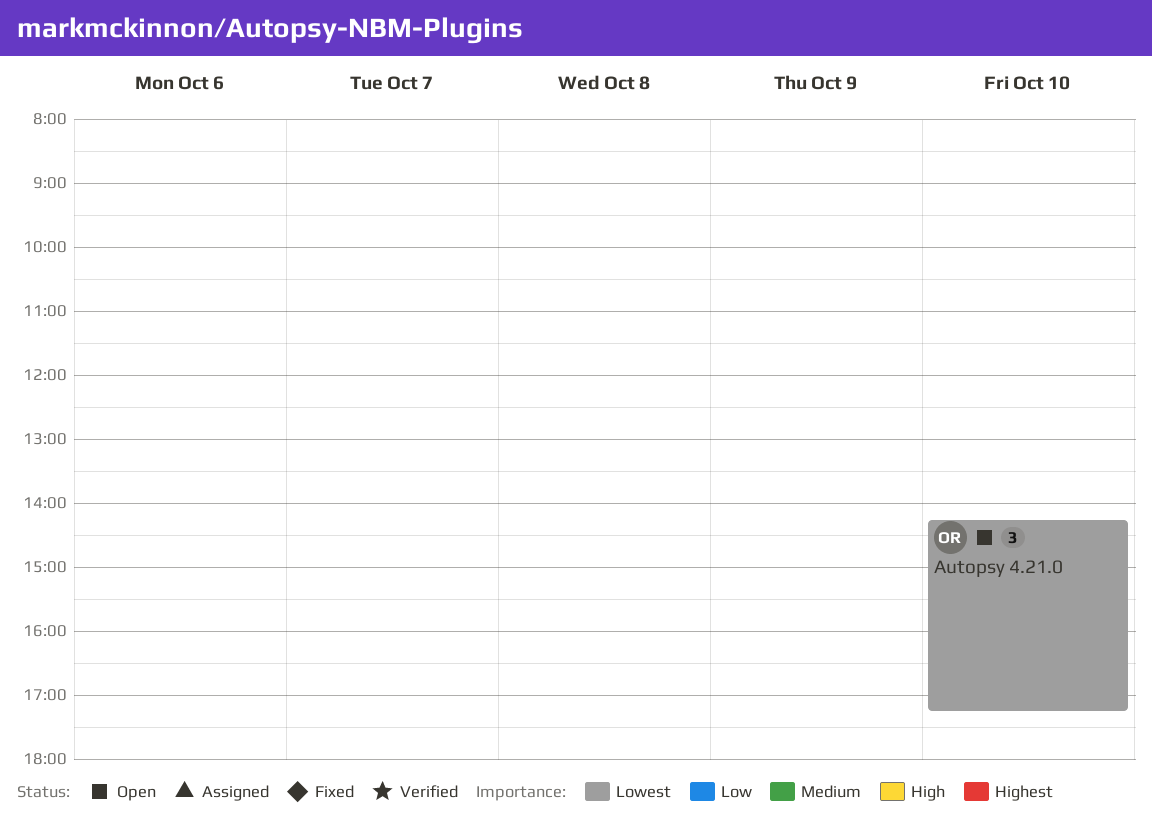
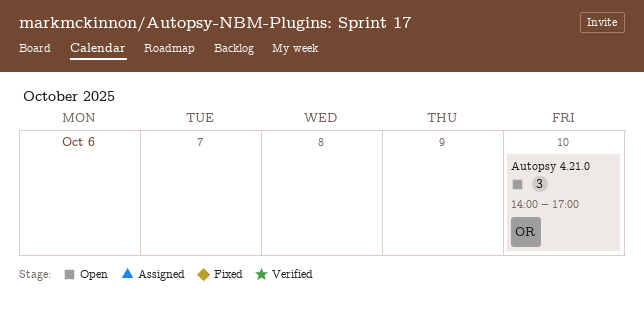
Autopsy 4.21.0, begins: 14:15 -> 14:00
Autopsy 4.21.0, ends: 17:15 -> 17:00

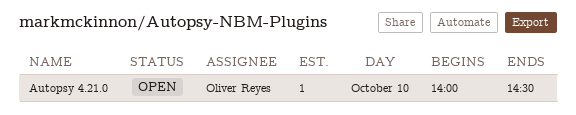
Autopsy 4.21.0, estimate: 3 -> 1
Autopsy 4.21.0, ends: 17:00 -> 14:30

